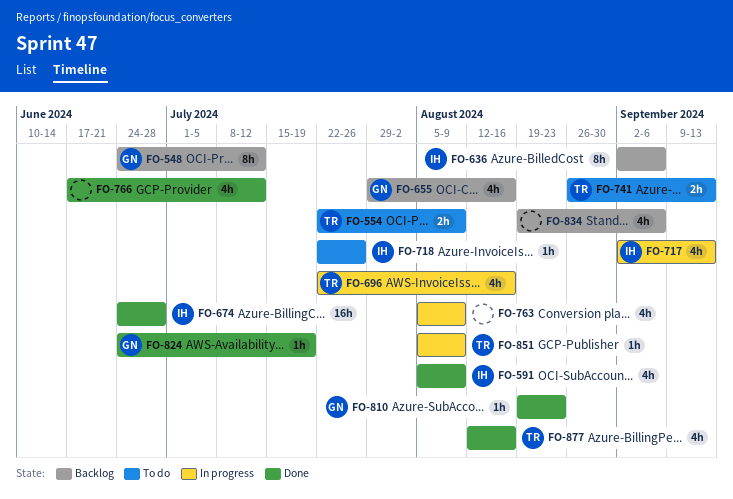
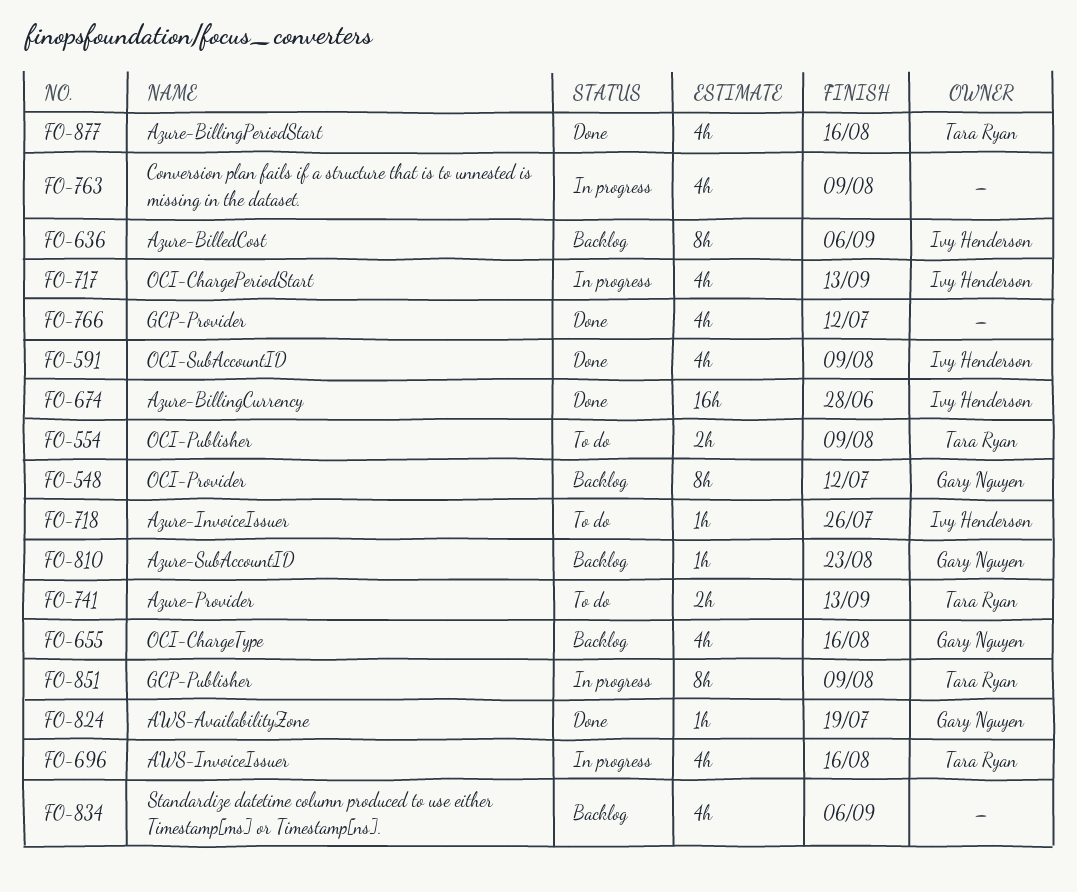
FO-810, status: Done -> Backlog
FO-851, estimate: 1h -> 8h

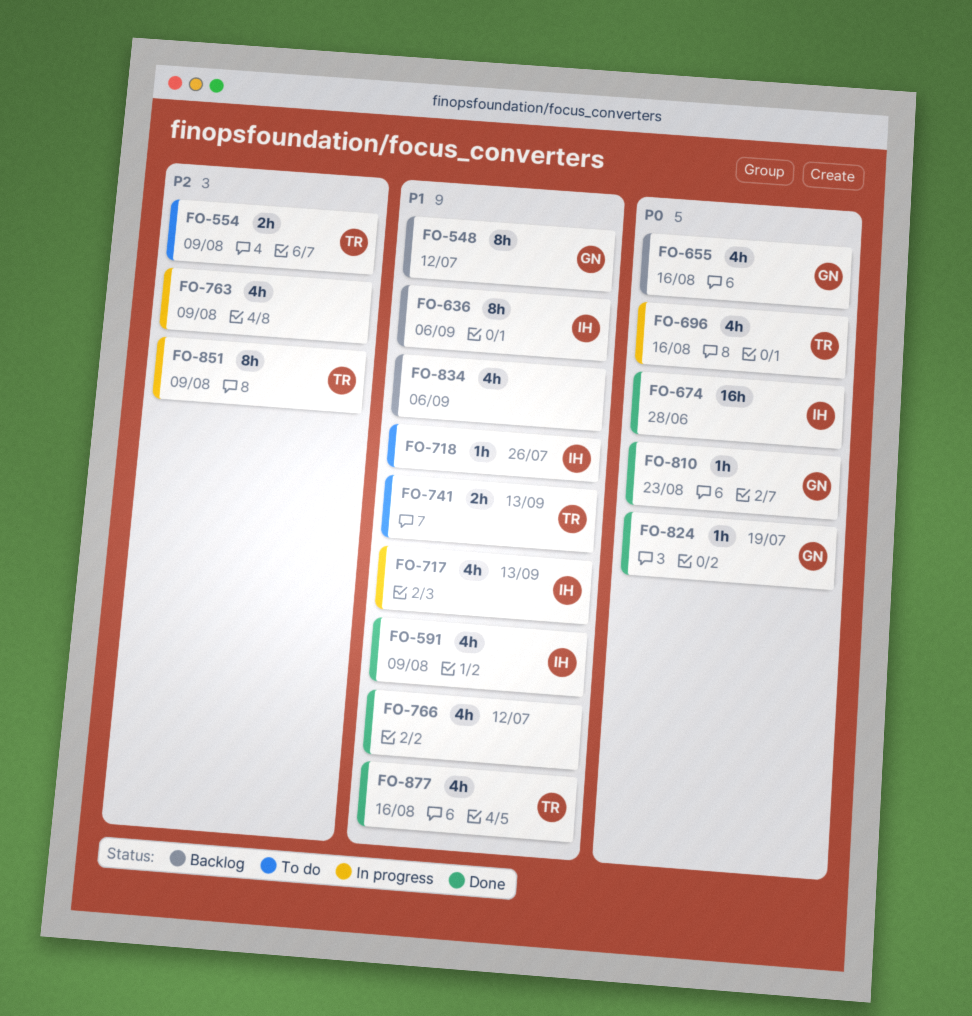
FO-810, status: Backlog -> Done

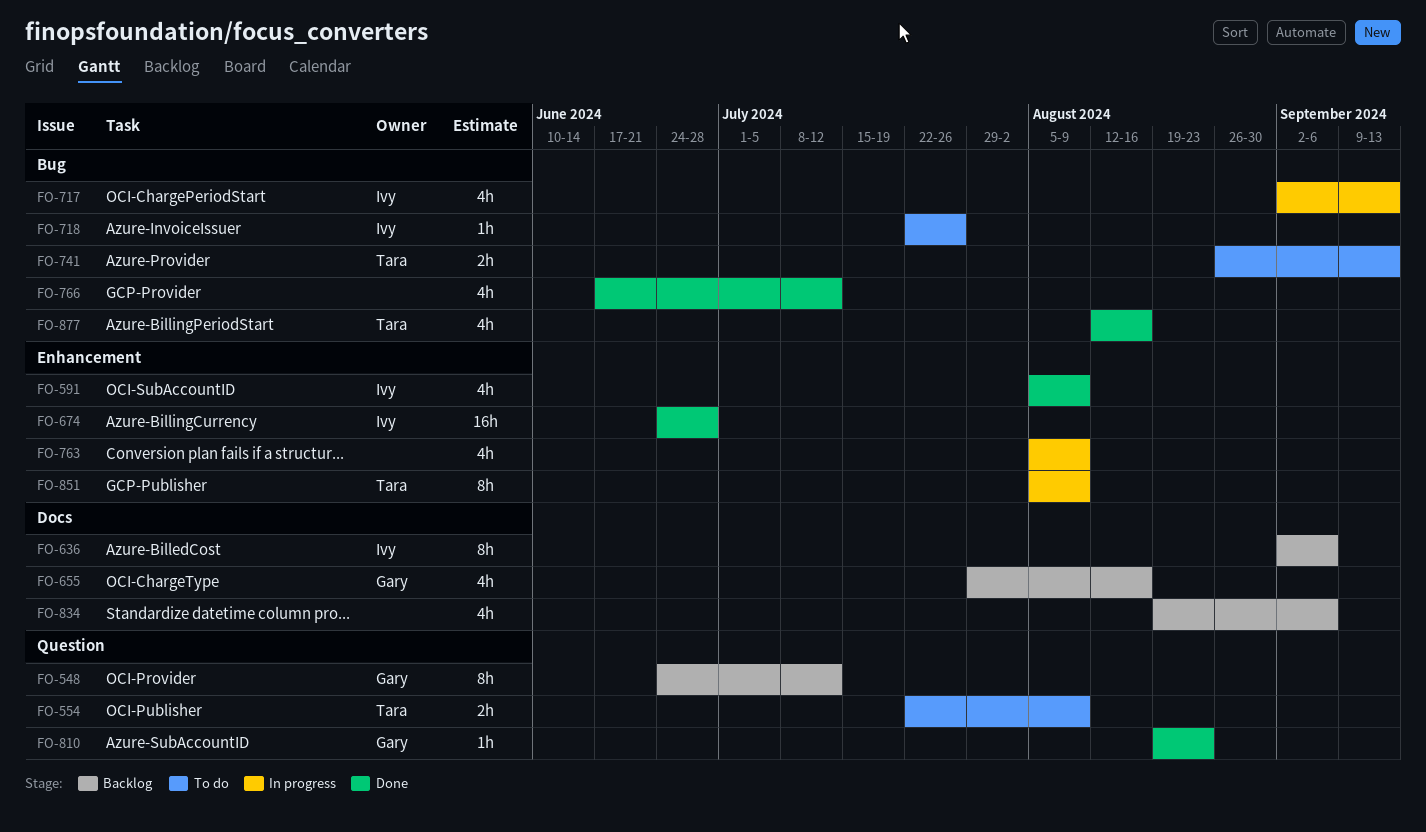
FO-696: present -> none
FO-824: present -> none

